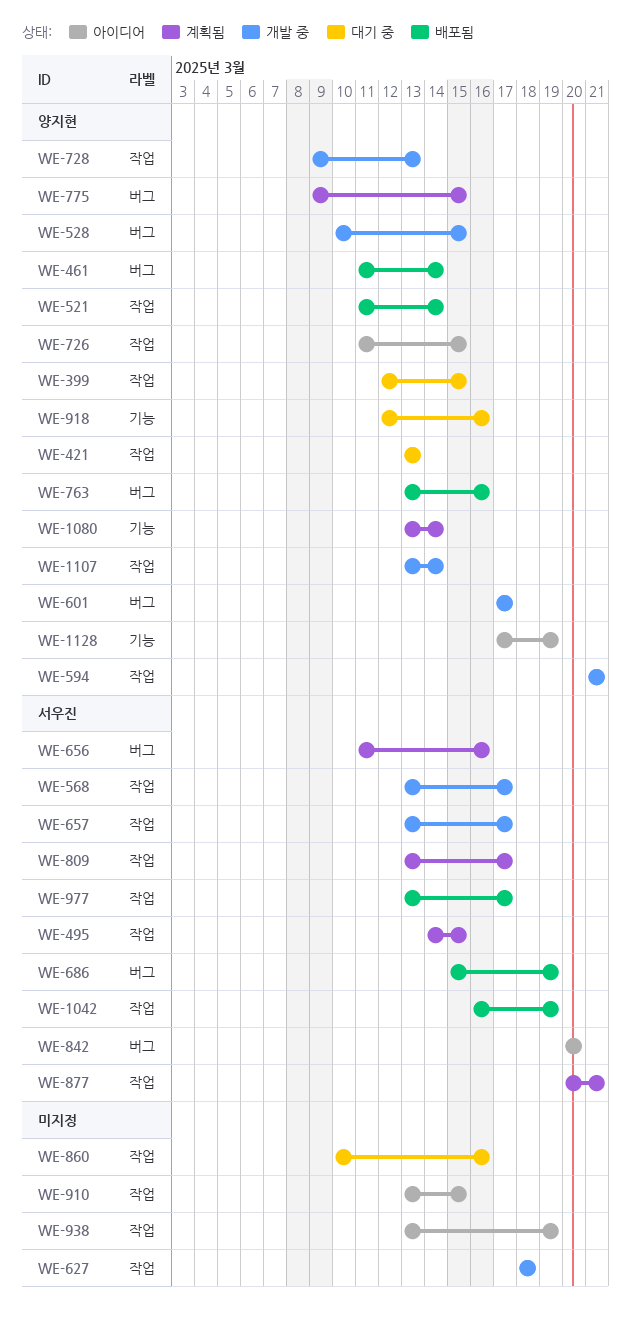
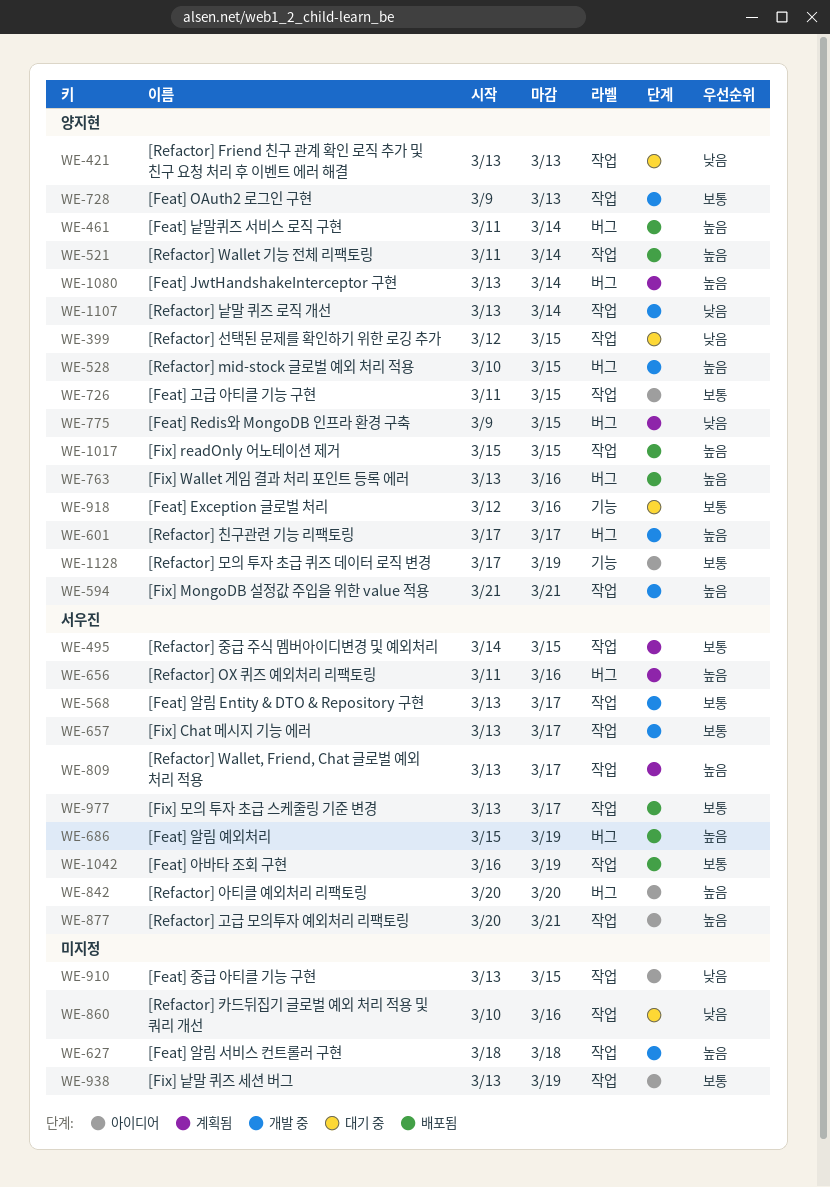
WE-877, status: 계획됨 -> 아이디어
WE-1017: none -> present
WE-1080, label: 기능 -> 버그

